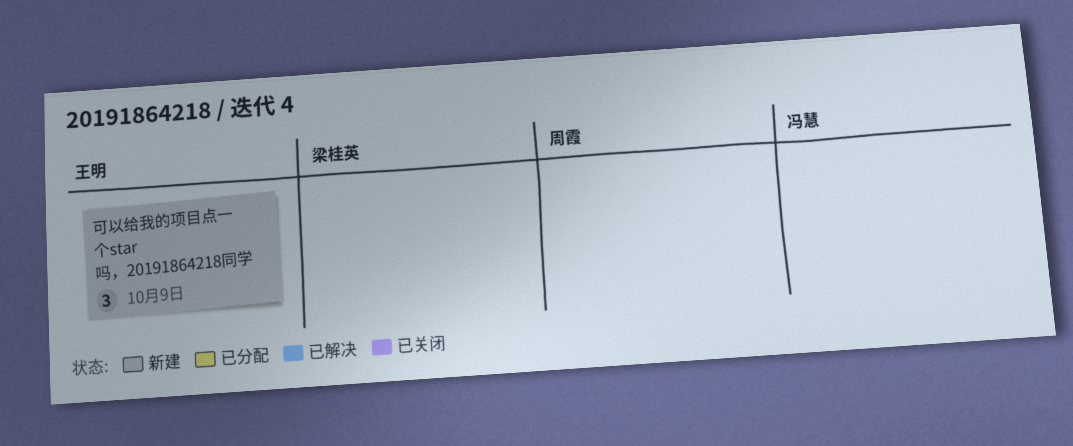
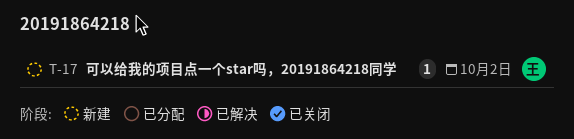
可以给我的项目点一个star吗，20191864218同学, estimate: 3 -> 1
可以给我的项目点一个star吗，20191864218同学, due: Oct 9 -> Oct 2

